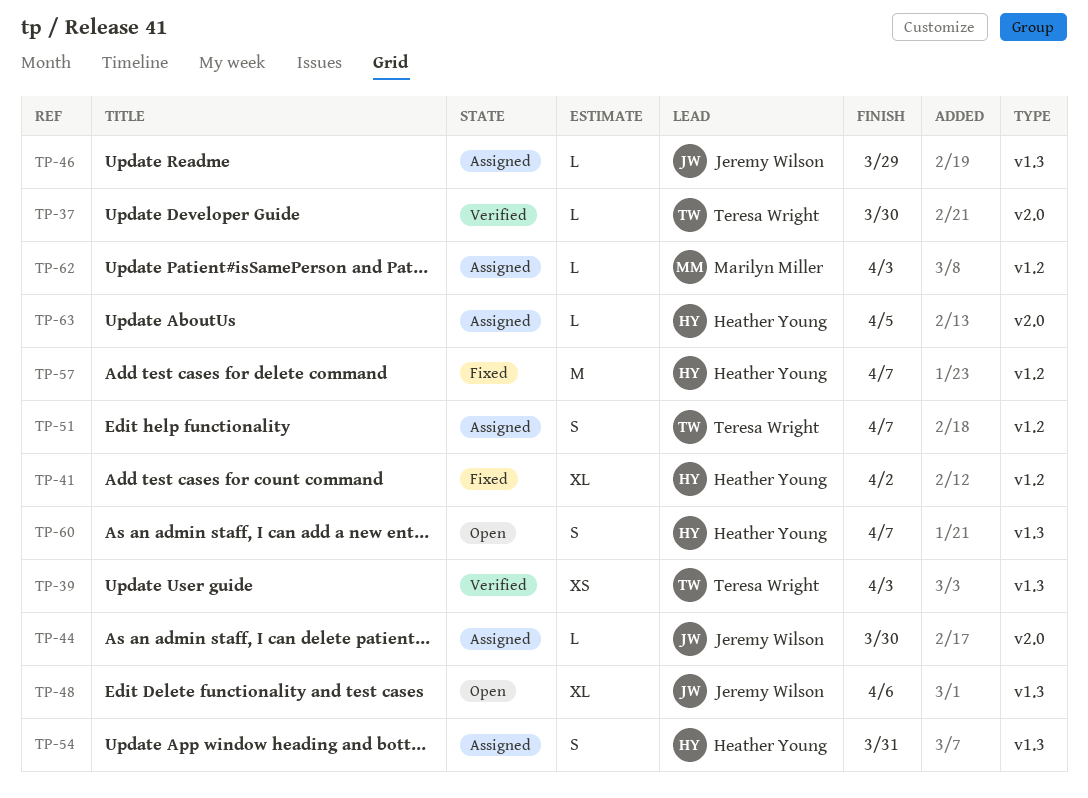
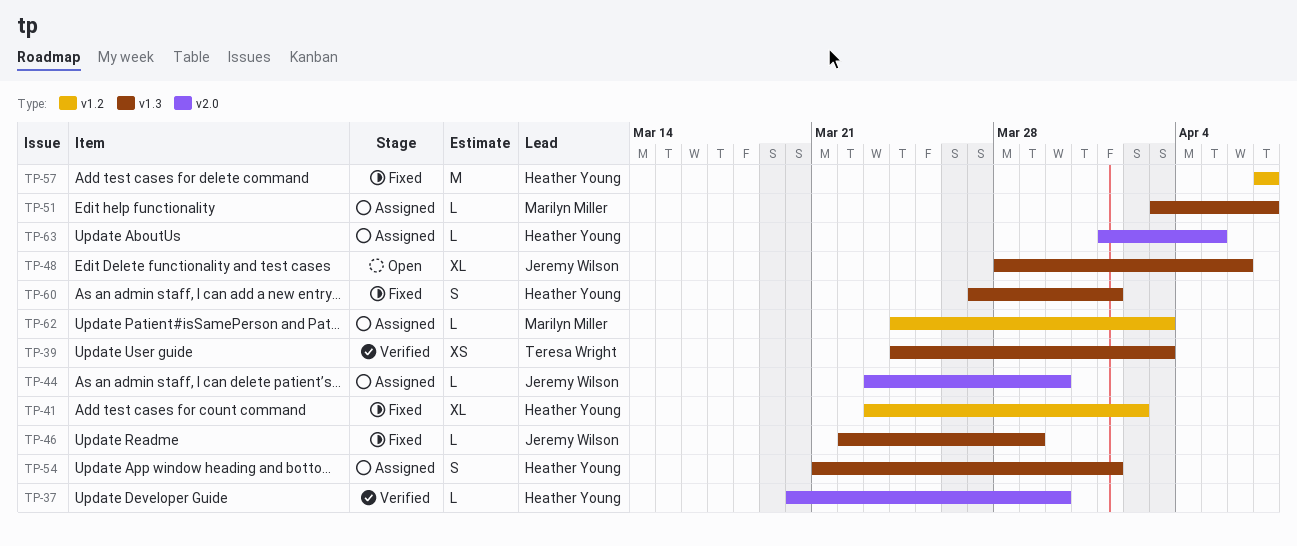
TP-37, owner: Teresa Wright -> Heather Young
TP-46, status: Assigned -> Fixed
TP-51, owner: Teresa Wright -> Marilyn Miller
TP-51, label: v1.2 -> v1.3
TP-51, estimate: S -> L
TP-54, due: Mar 31 -> Apr 1
TP-60, status: Open -> Fixed
TP-60, due: Apr 7 -> Apr 1

